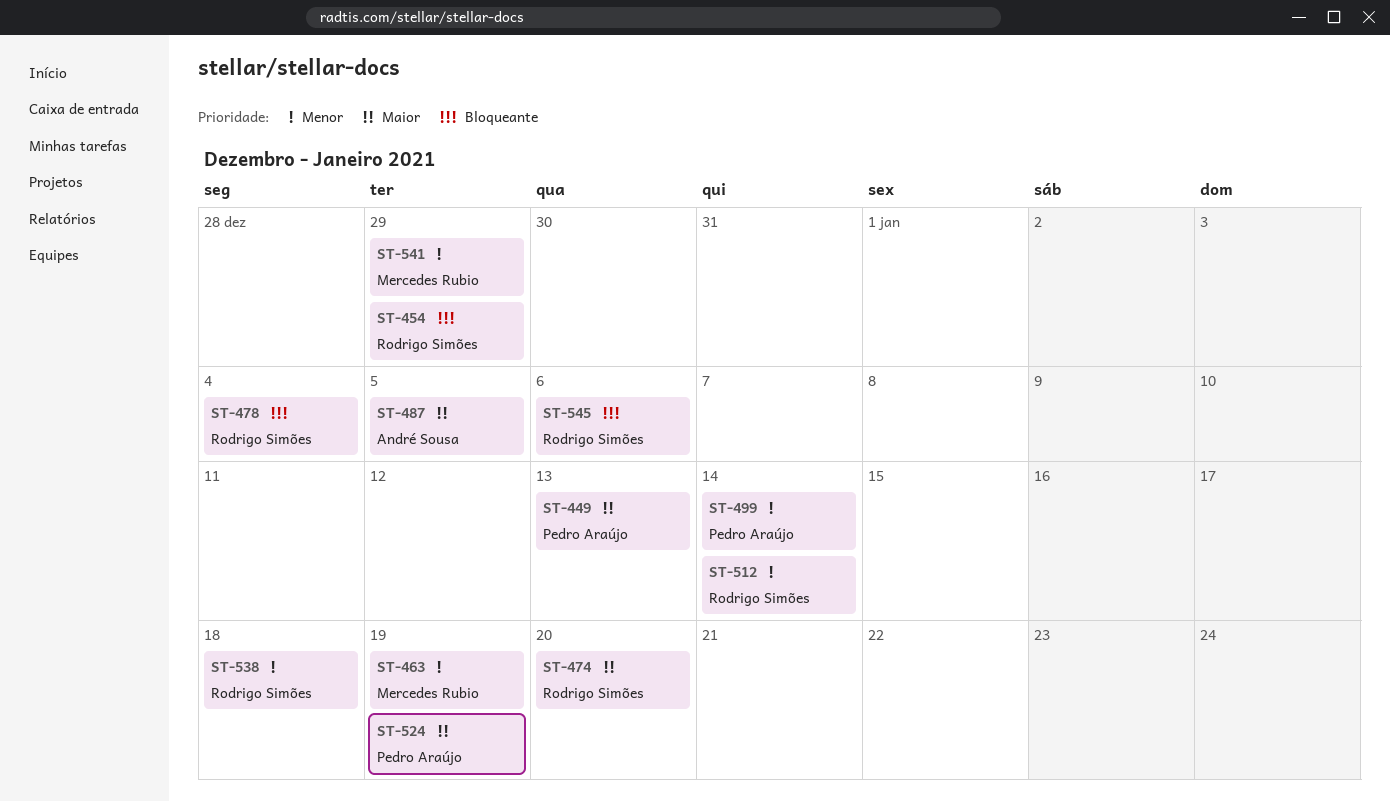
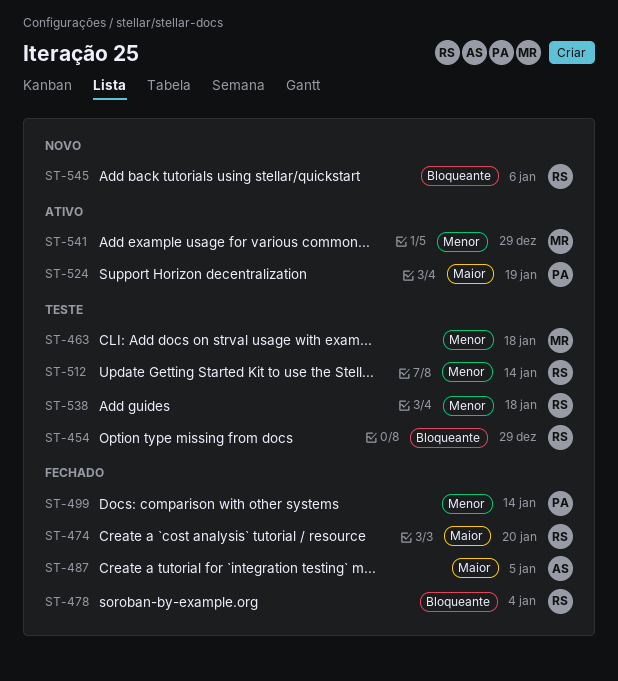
ST-449: present -> none
ST-463, due: Jan 19 -> Jan 18

